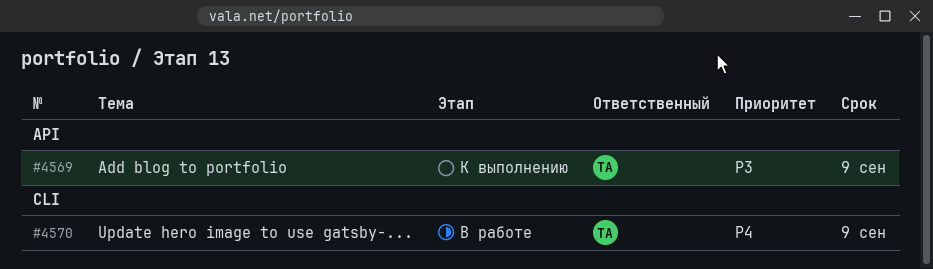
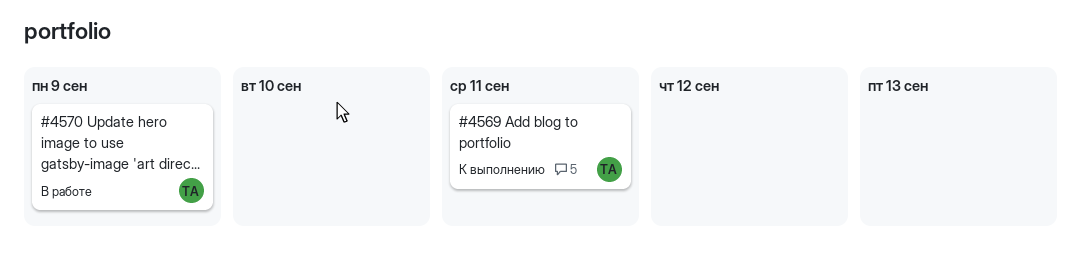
#4569, due: Sep 9 -> Sep 11

